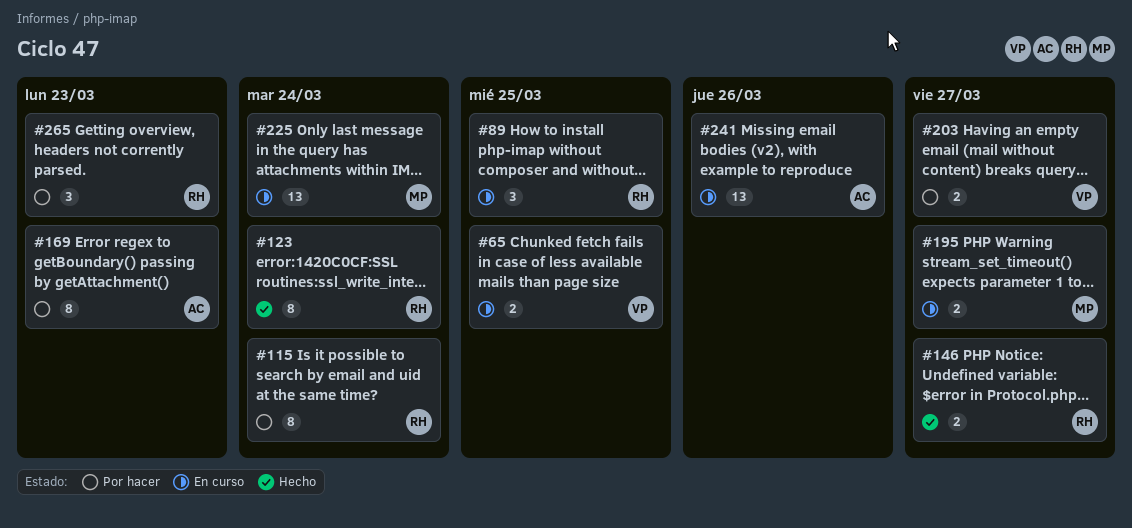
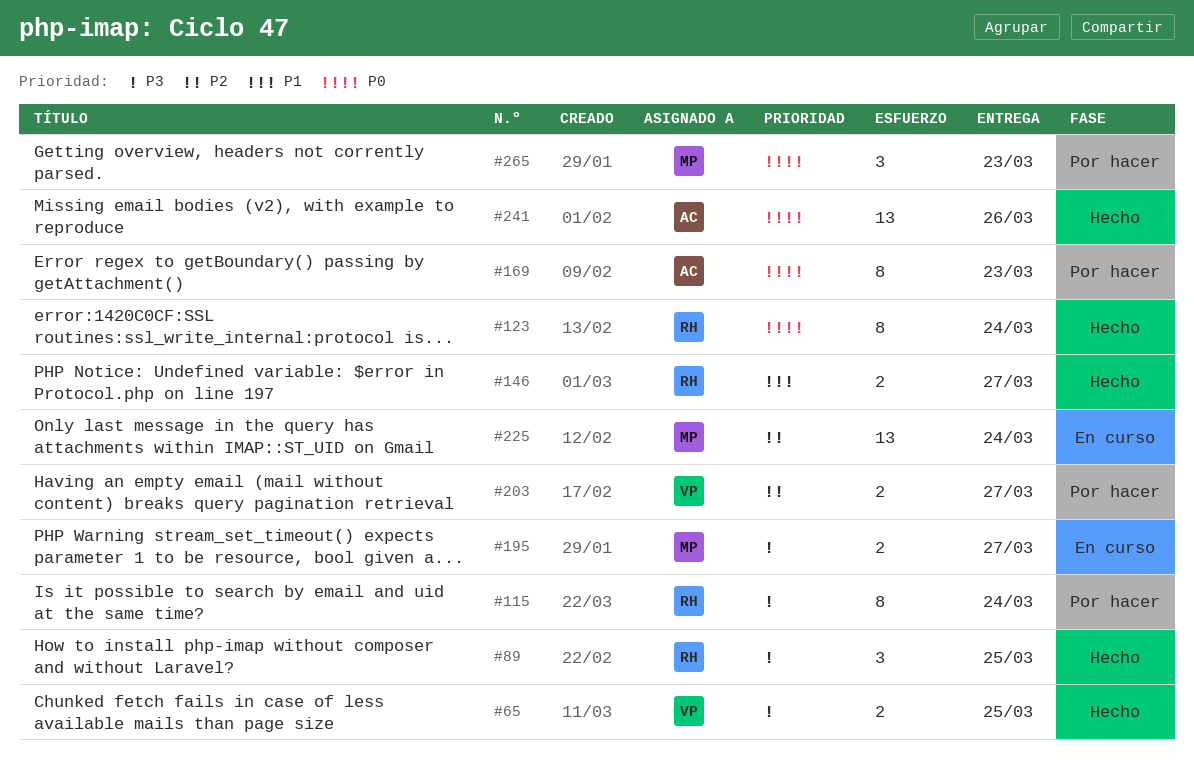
#65, status: En curso -> Hecho
#89, status: En curso -> Hecho
#241, status: En curso -> Hecho
#265, owner: RH -> MP

